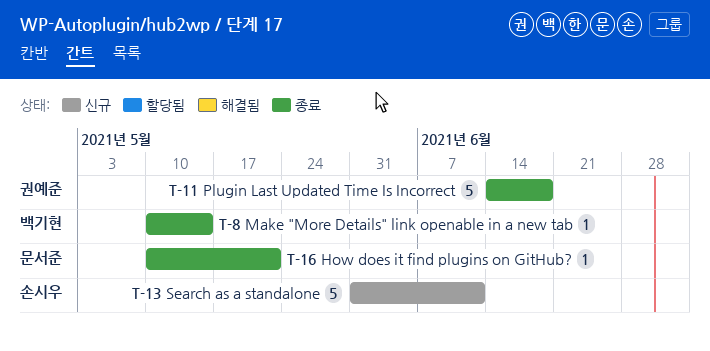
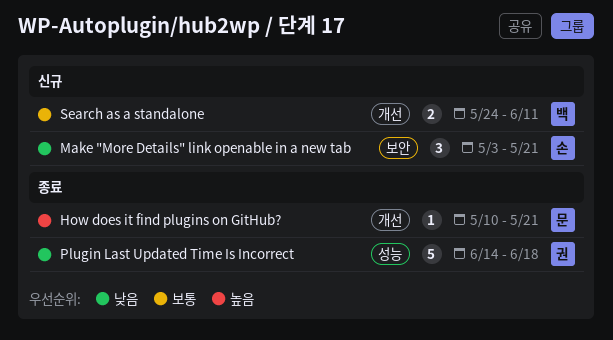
Make "More Details" link openable in a new tab, status: 종료 -> 신규
Make "More Details" link openable in a new tab, owner: 백기현 -> 손시우
Make "More Details" link openable in a new tab, estimate: 1 -> 3
Make "More Details" link openable in a new tab, start: May 10 -> May 3
Make "More Details" link openable in a new tab, due: May 14 -> May 21
Search as a standalone, owner: 손시우 -> 백기현
Search as a standalone, estimate: 5 -> 2
Search as a standalone, start: May 31 -> May 24

